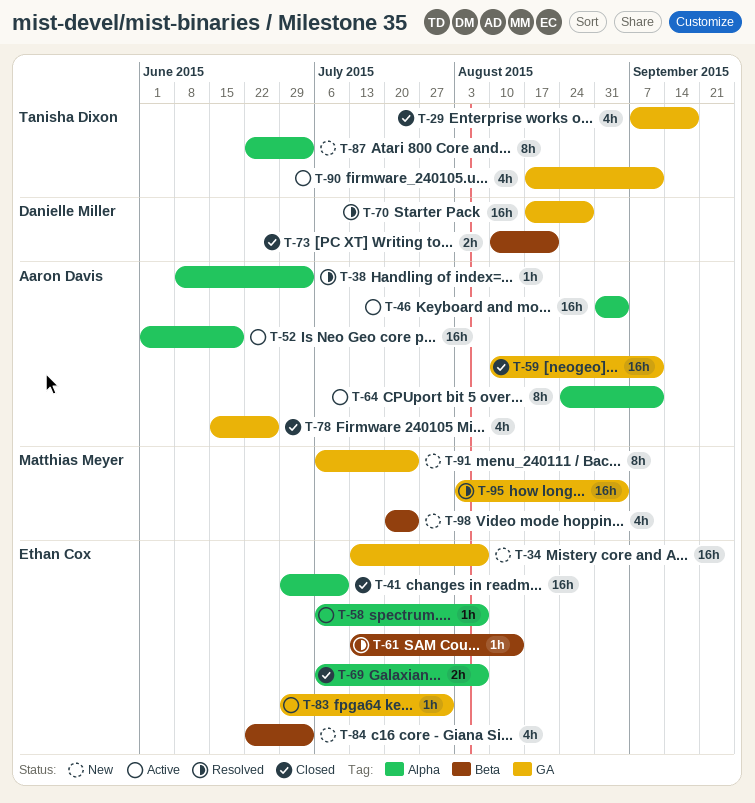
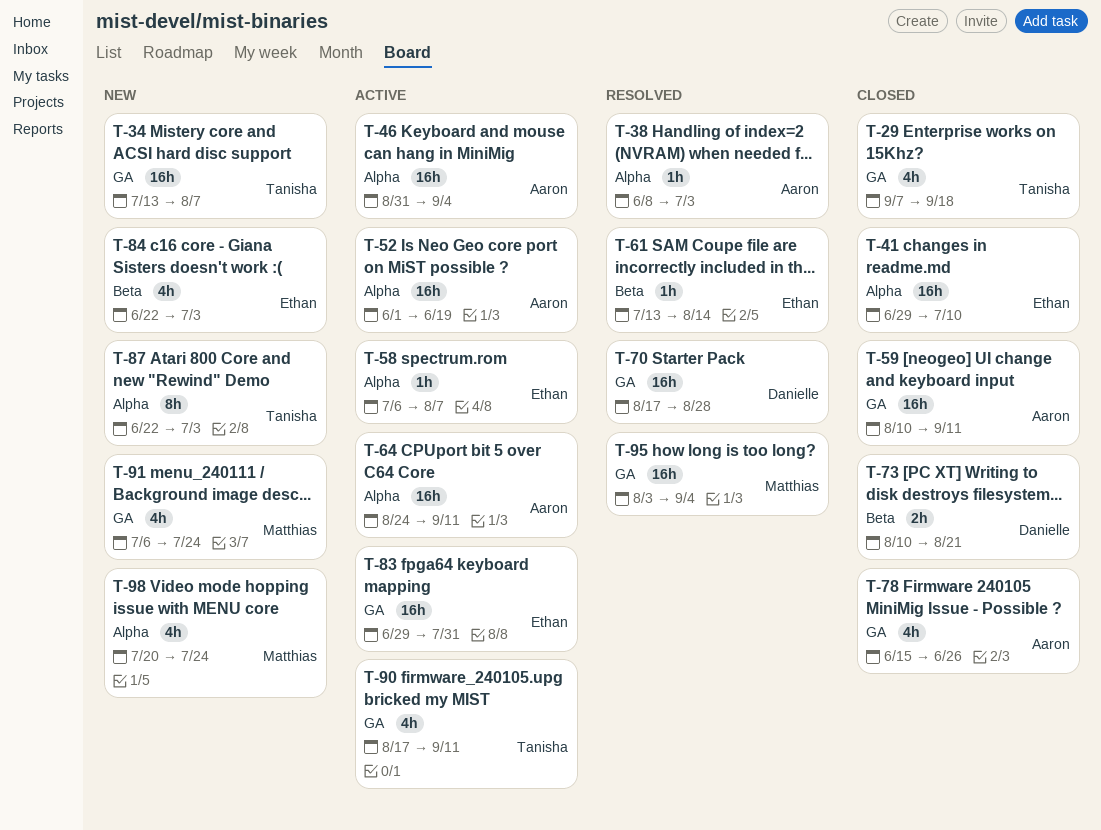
T-34, owner: Ethan Cox -> Tanisha Dixon
T-64, estimate: 8h -> 16h
T-69: present -> none
T-83, estimate: 1h -> 16h
T-91, estimate: 8h -> 4h
T-98, label: Beta -> Alpha

